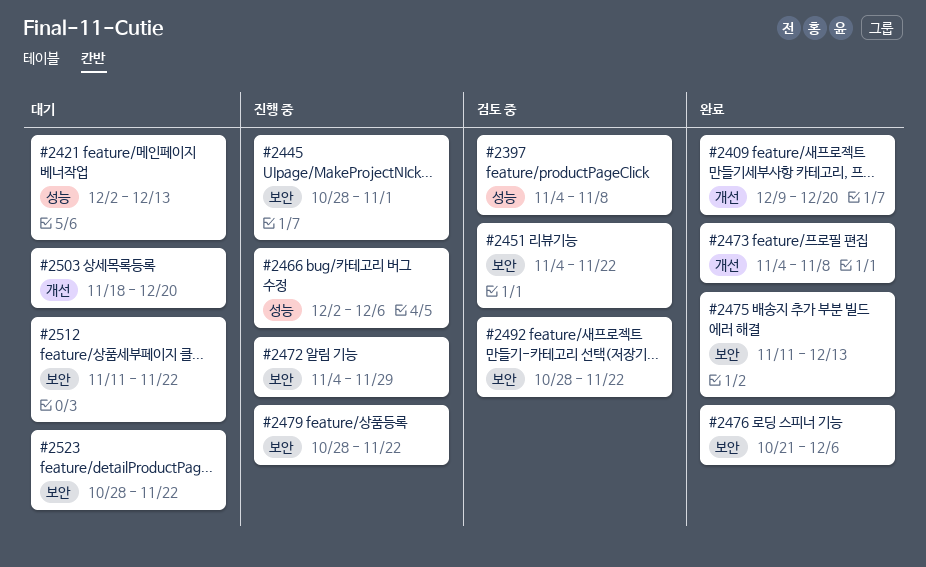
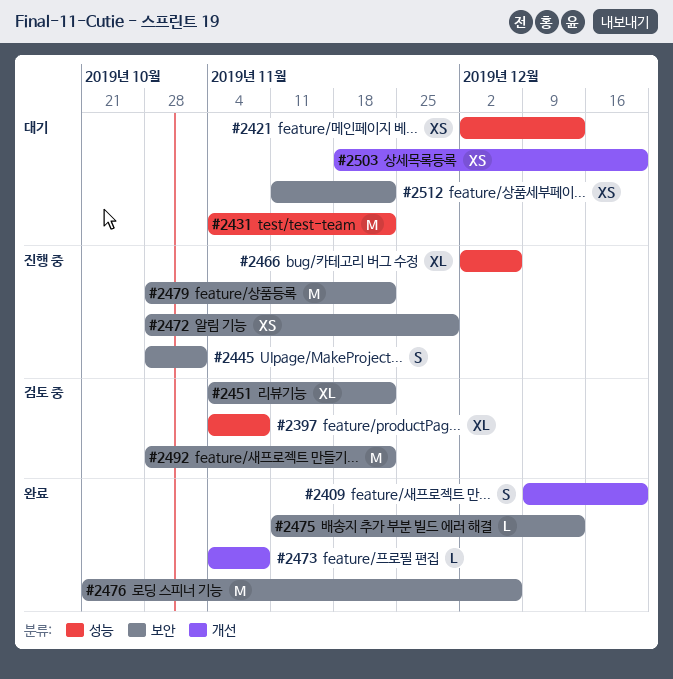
#2431: none -> present
#2472, start: Nov 4 -> Oct 28
#2523: present -> none

